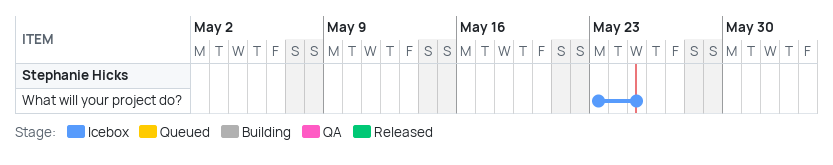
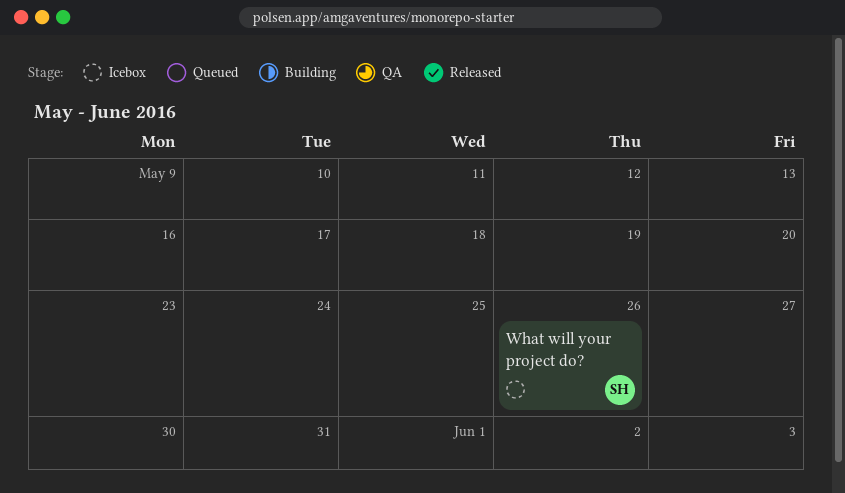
What will your project do?, due: May 25 -> May 26

